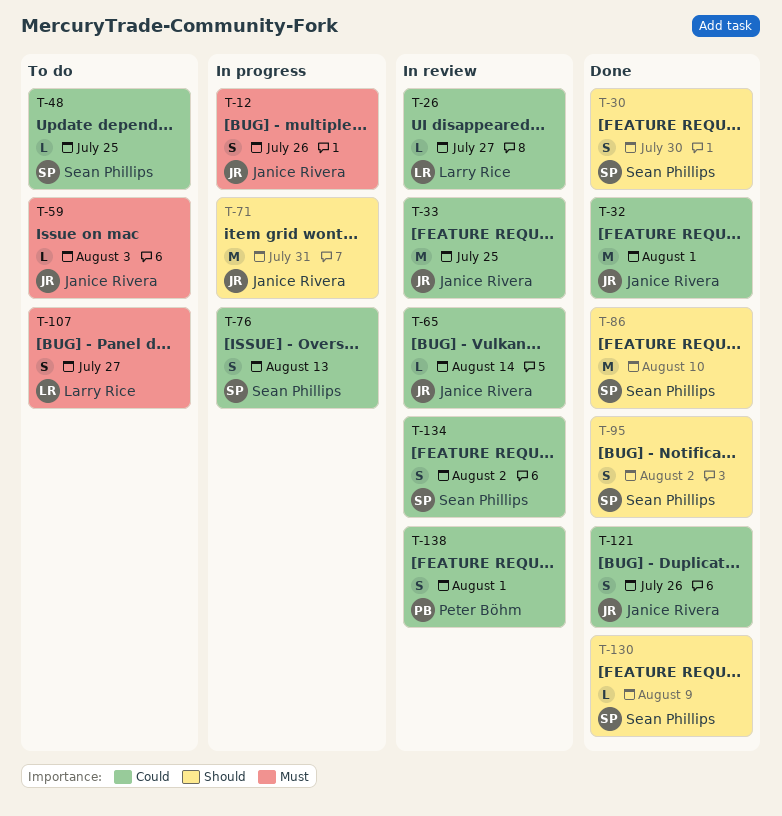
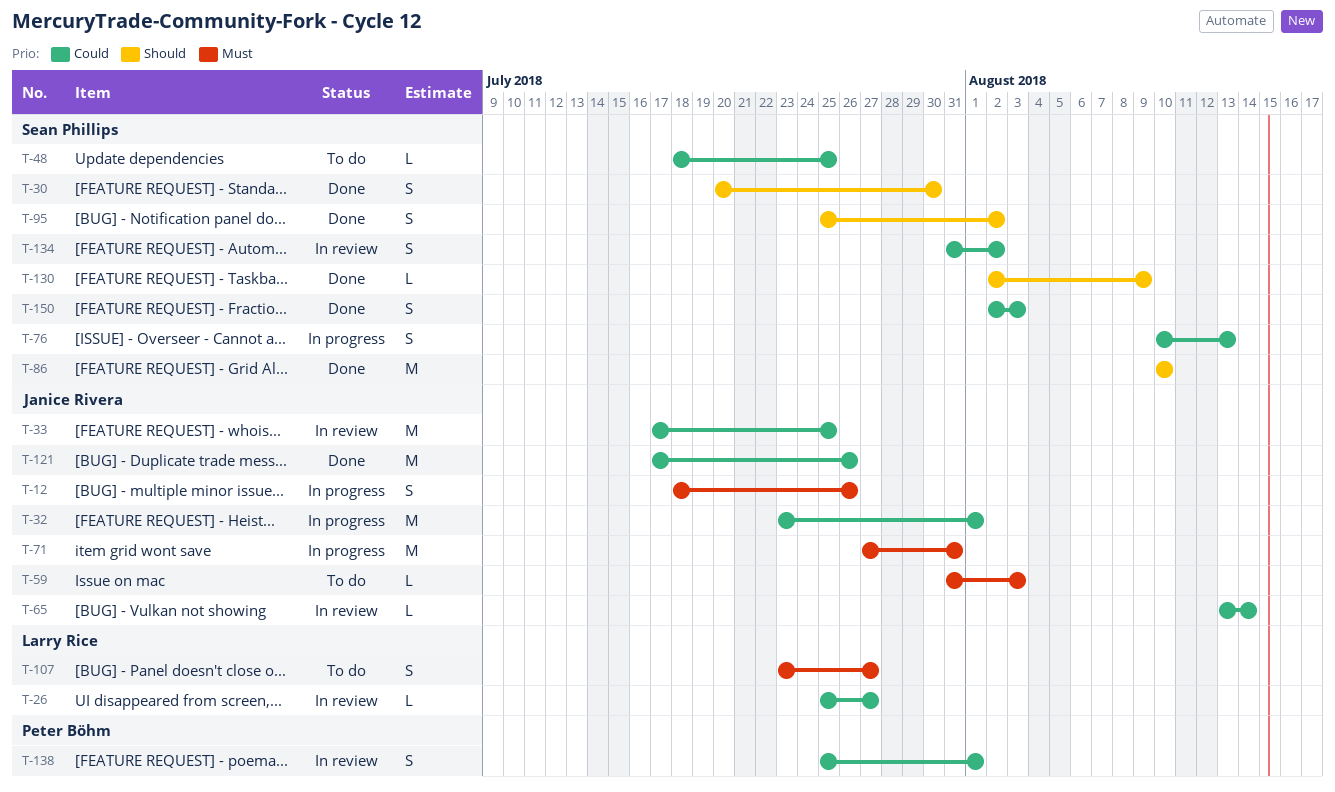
T-32, status: Done -> In progress
T-71, priority: Should -> Must
T-121, estimate: S -> M
T-150: none -> present

